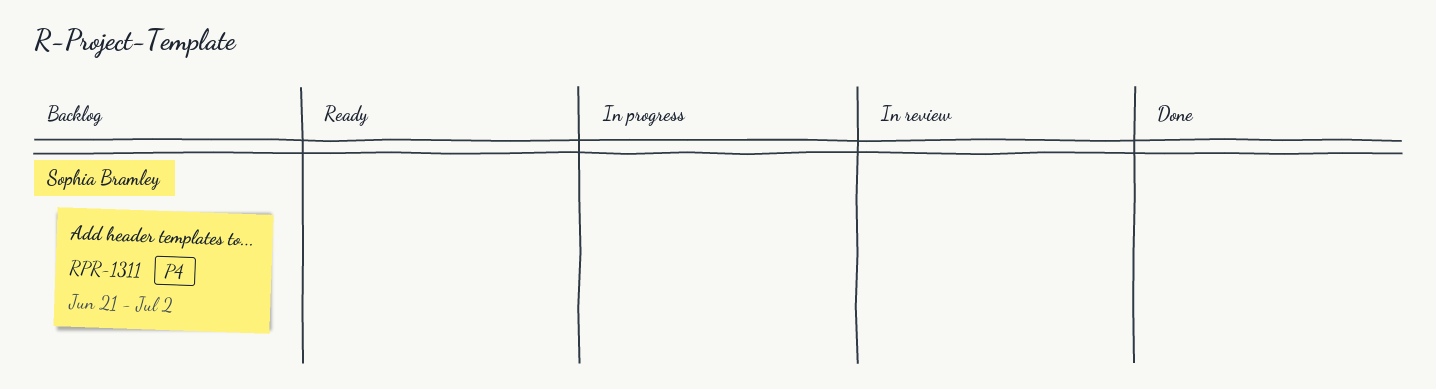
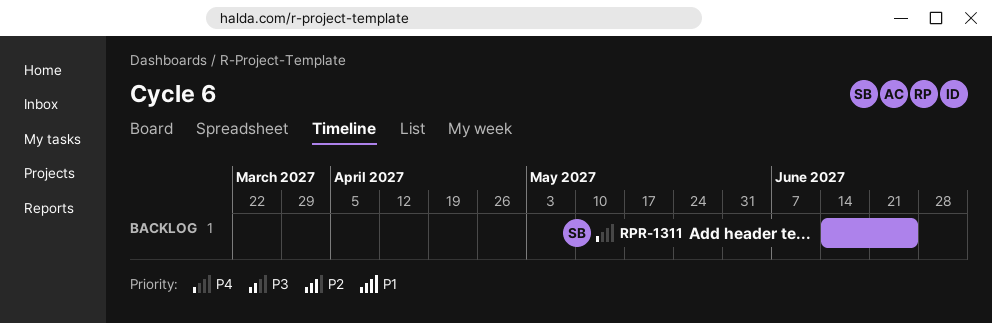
RPR-1311, start: Jun 21 -> Jun 14
RPR-1311, due: Jul 2 -> Jun 25

